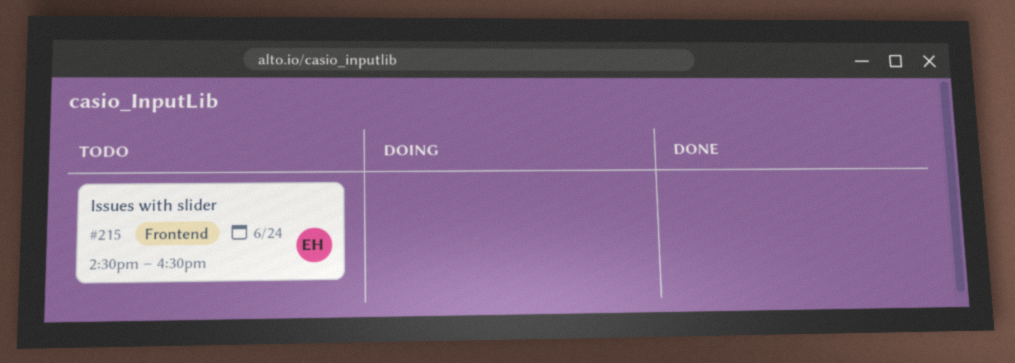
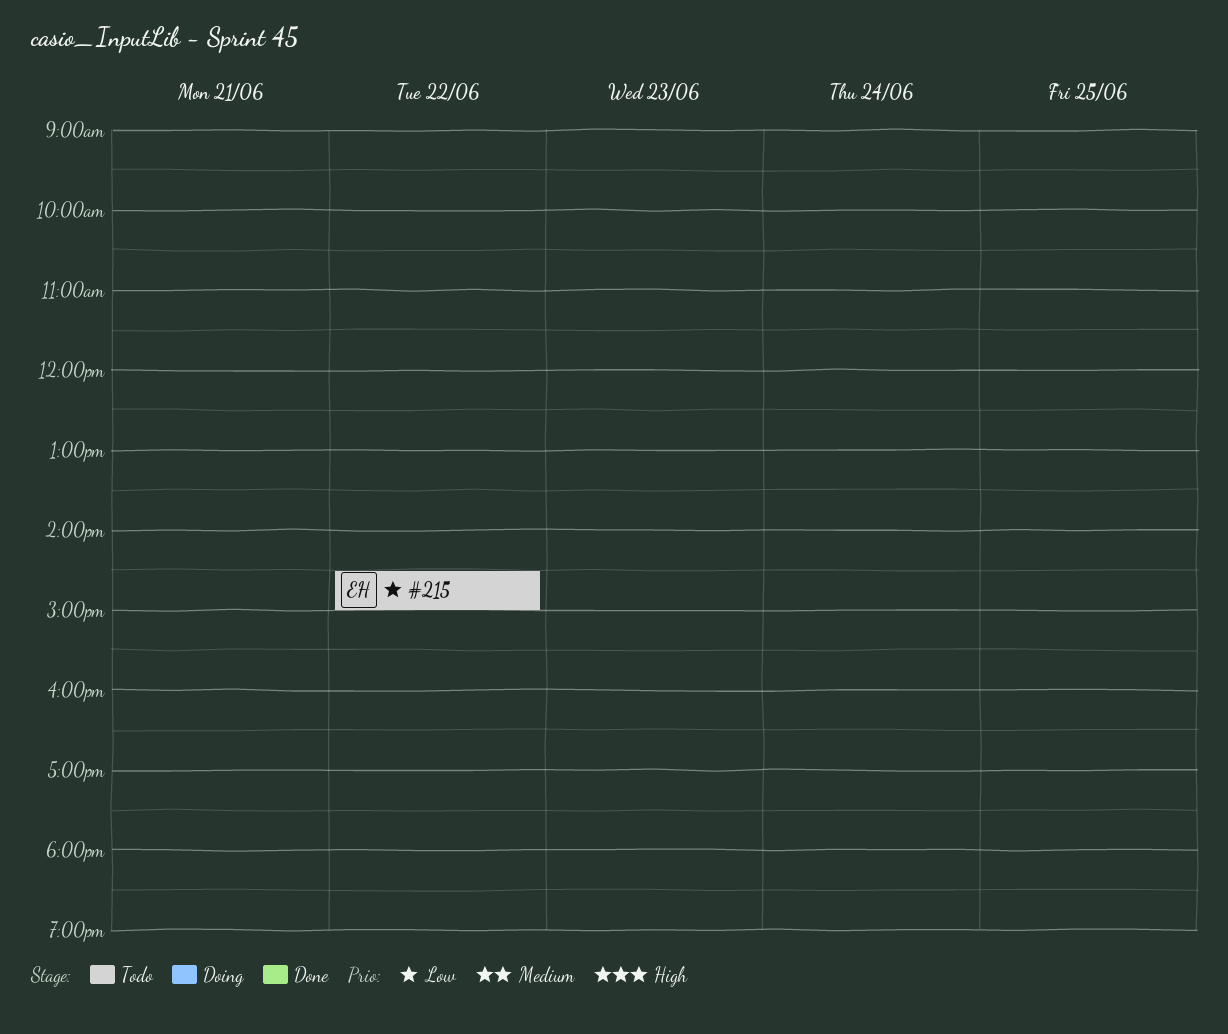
#215, day: Jun 24 -> Jun 22
#215, ends: 16:30 -> 15:00

